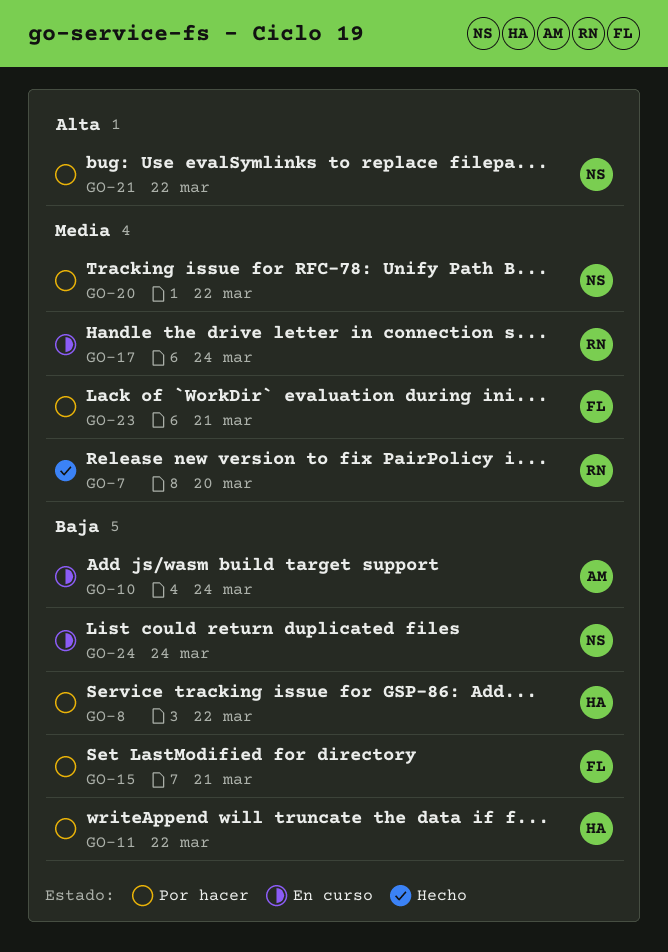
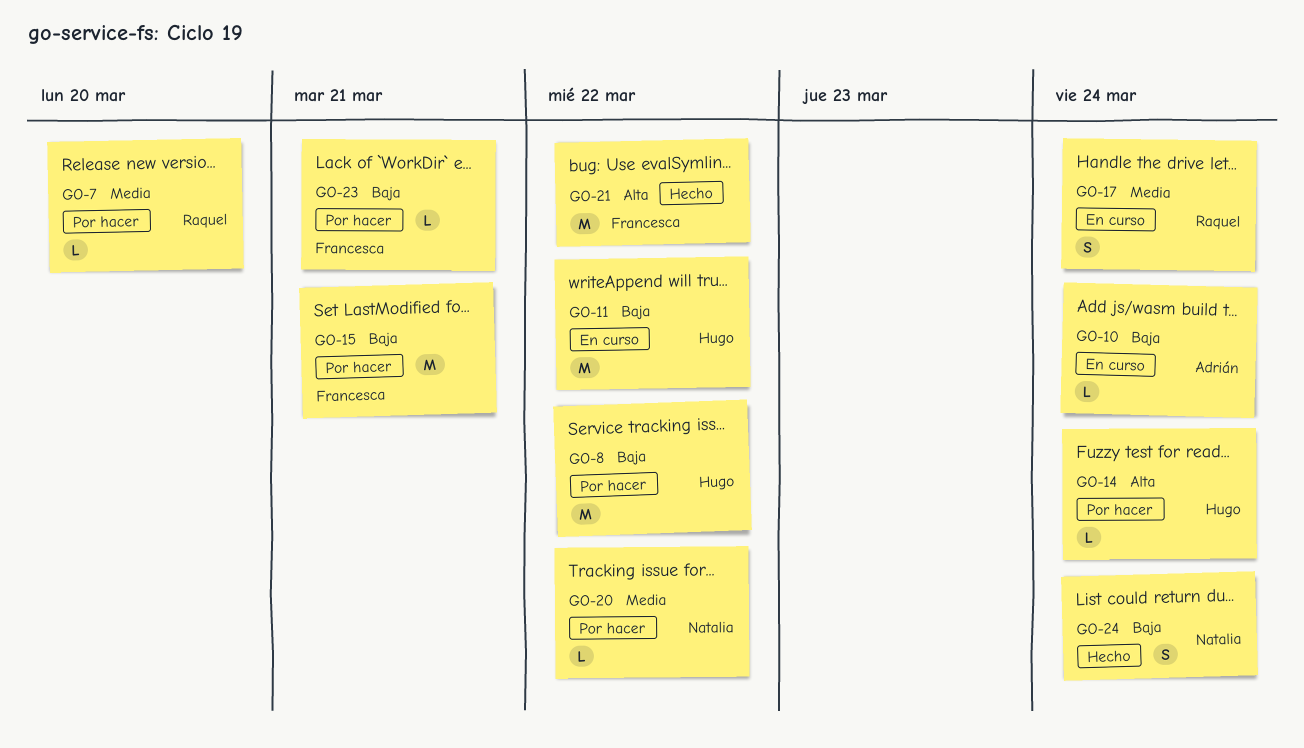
GO-7, status: Hecho -> Por hacer
GO-11, status: Por hacer -> En curso
GO-14: none -> present
GO-21, status: Por hacer -> Hecho
GO-21, owner: Natalia -> Francesca
GO-23, priority: Media -> Baja
GO-24, status: En curso -> Hecho

